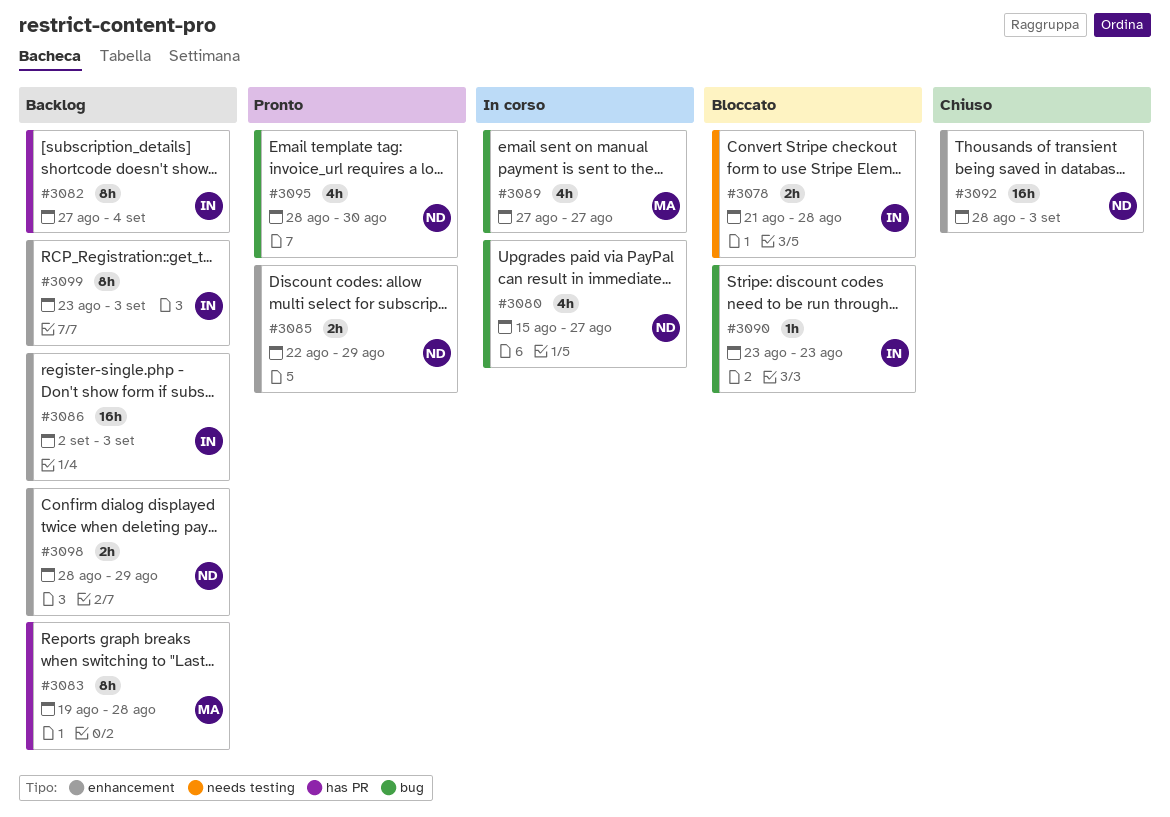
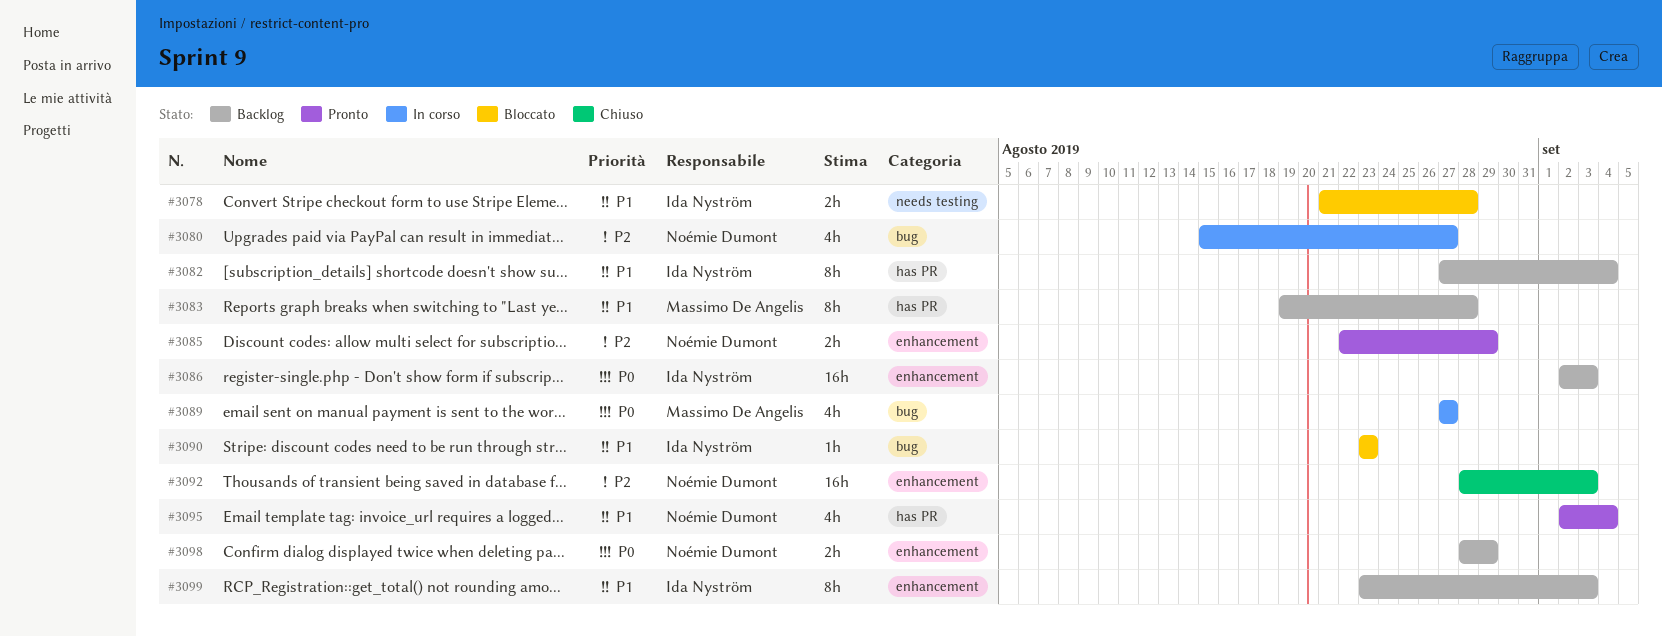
#3095, label: bug -> has PR
#3095, start: Aug 28 -> Sep 2
#3095, due: Aug 30 -> Sep 4

